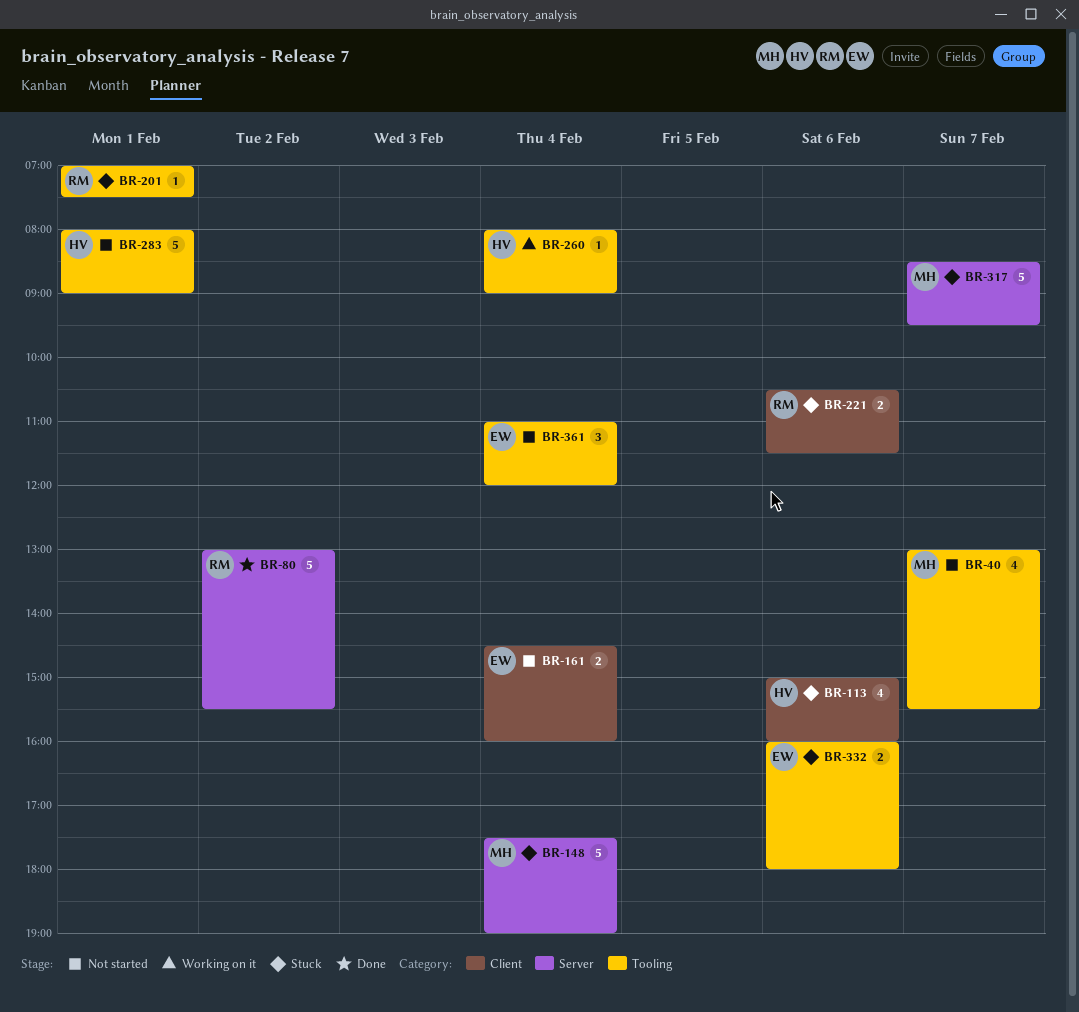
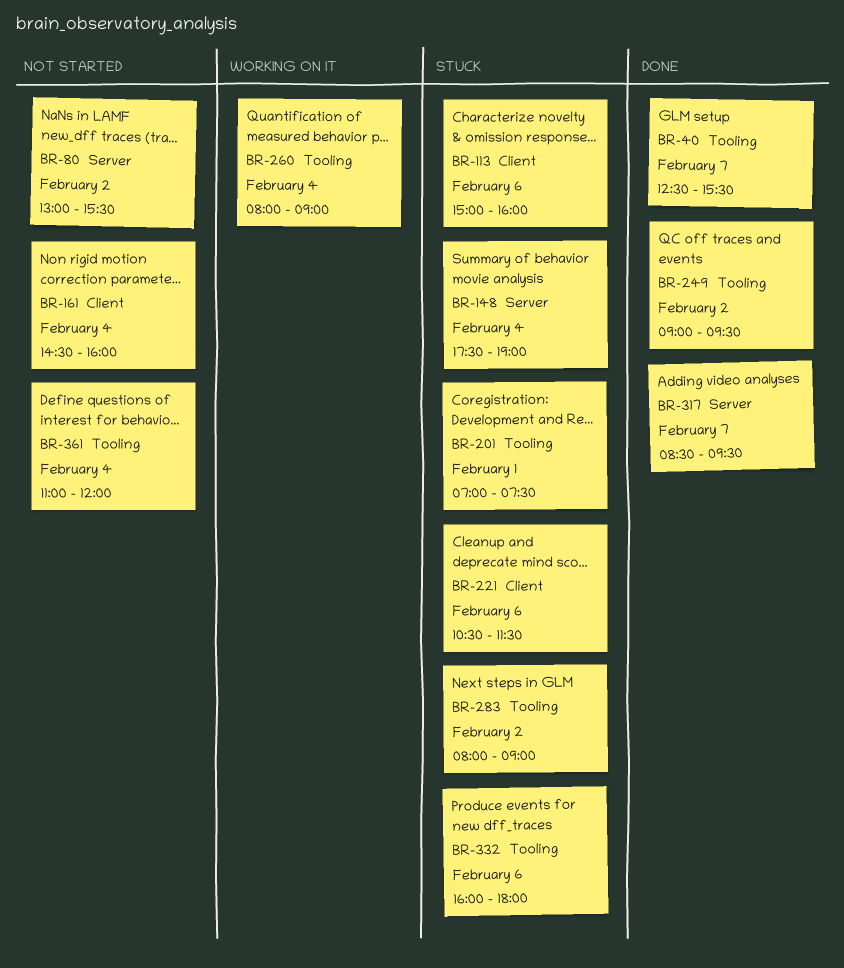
BR-40, status: Not started -> Done
BR-40, begins: 13:00 -> 12:30
BR-80, status: Done -> Not started
BR-249: none -> present
BR-283, status: Not started -> Stuck
BR-283, day: Feb 1 -> Feb 2
BR-317, status: Stuck -> Done

